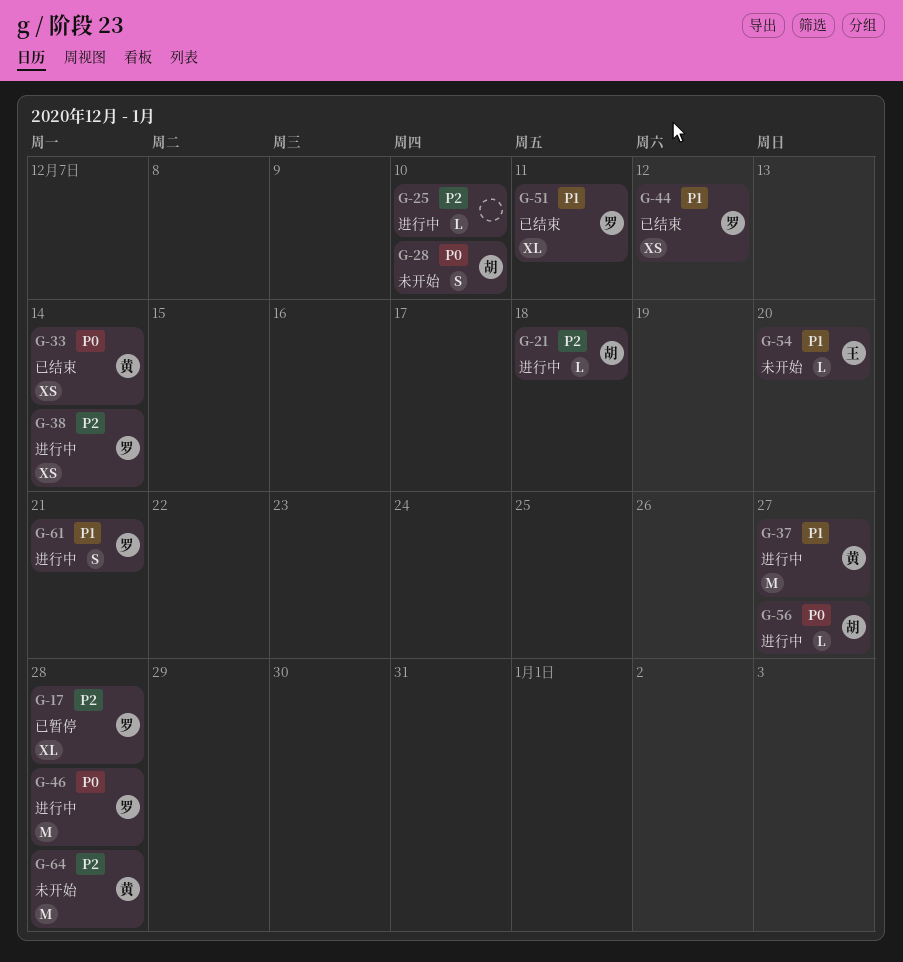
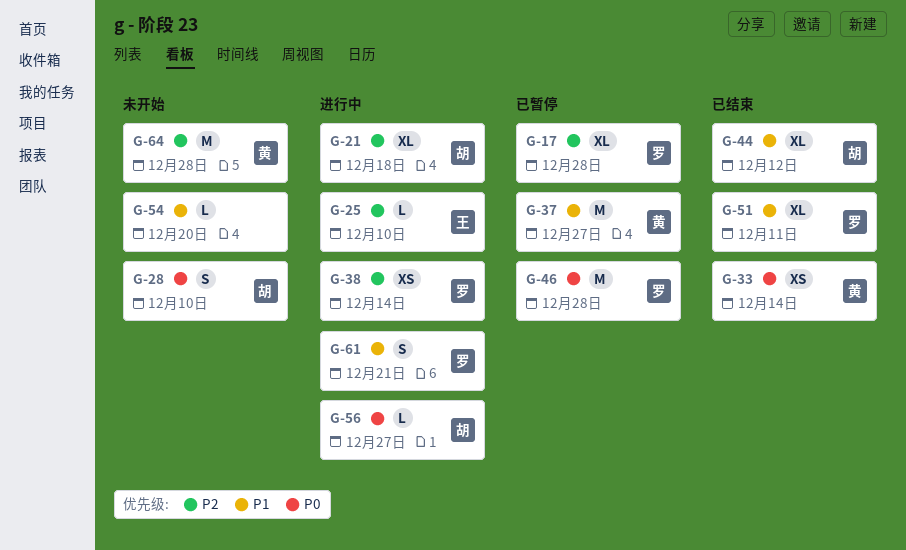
G-21, estimate: L -> XL
G-25, owner: none -> 王
G-37, status: 进行中 -> 已暂停
G-44, owner: 罗 -> 胡
G-44, estimate: XS -> XL
G-46, status: 进行中 -> 已暂停
G-54, owner: 王 -> none

